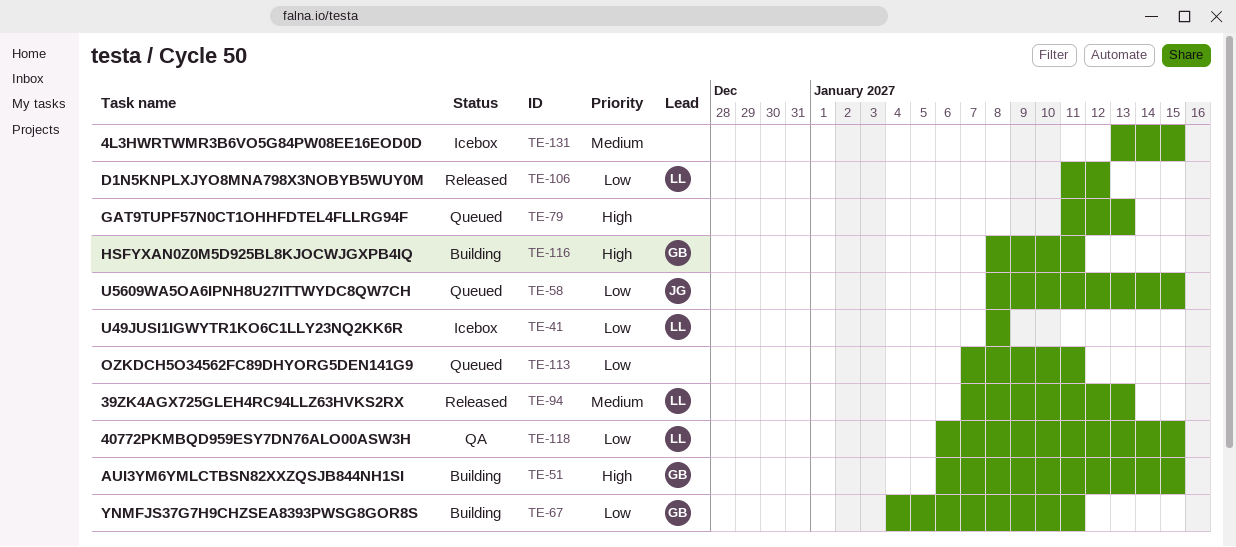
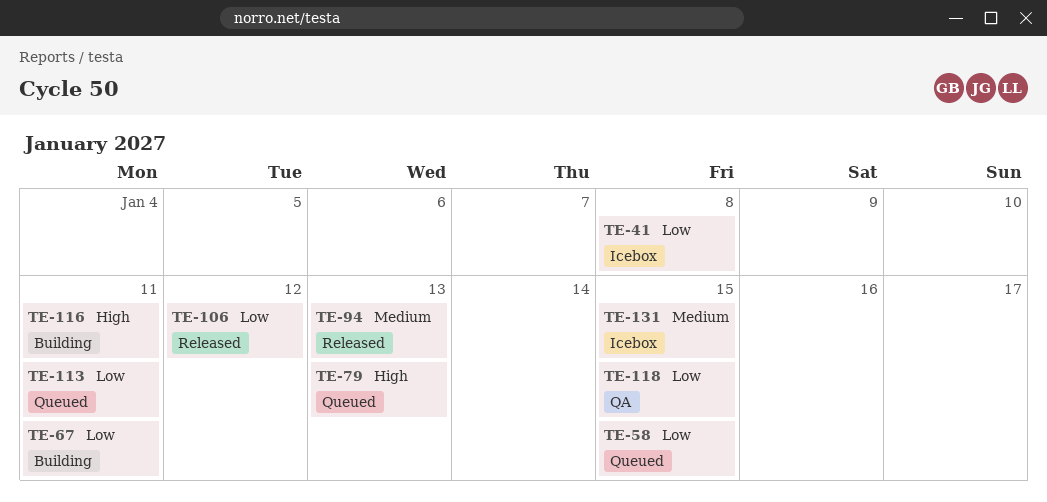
TE-51: present -> none

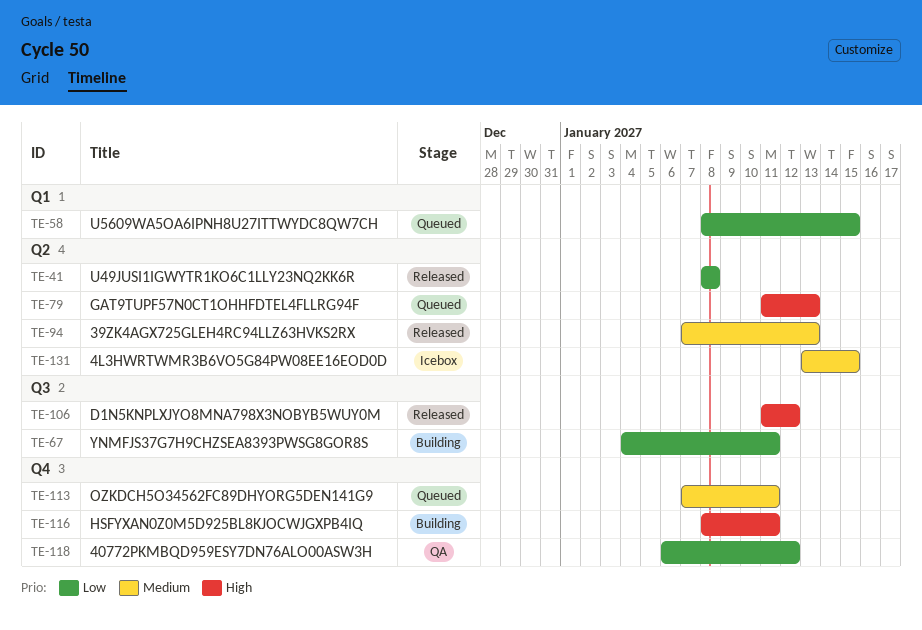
TE-41, status: Icebox -> Released
TE-106, priority: Low -> High
TE-113, priority: Low -> Medium
TE-118, due: Jan 15 -> Jan 12

